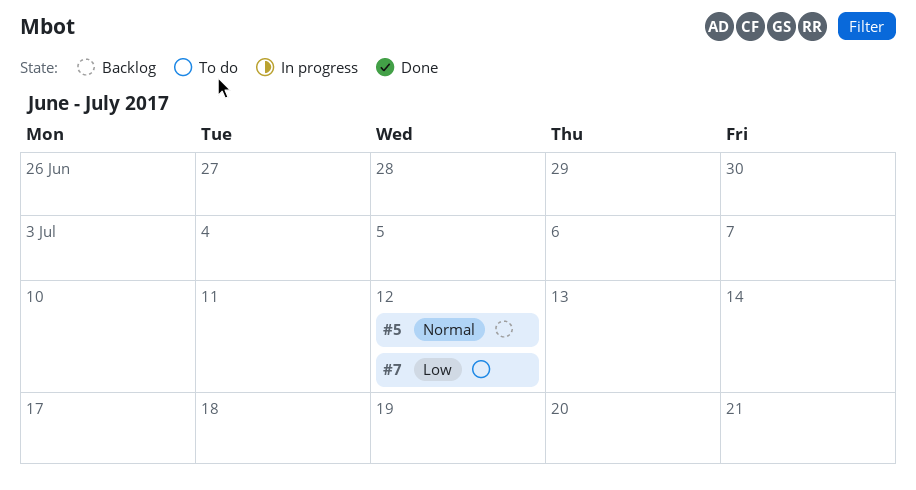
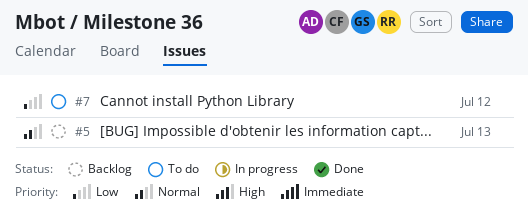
#5, due: Jul 12 -> Jul 13

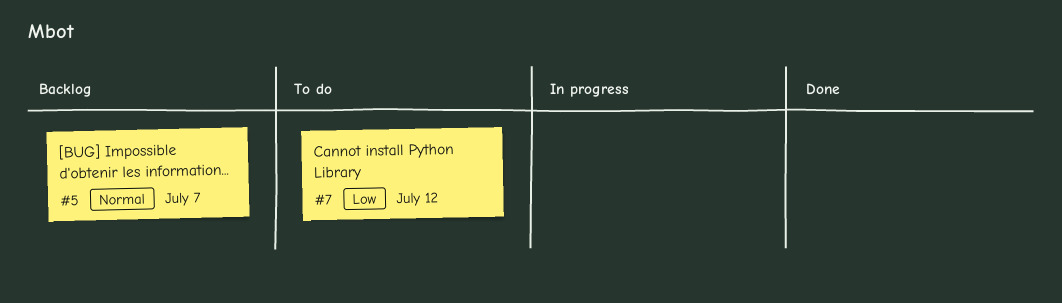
#5, due: Jul 13 -> Jul 7

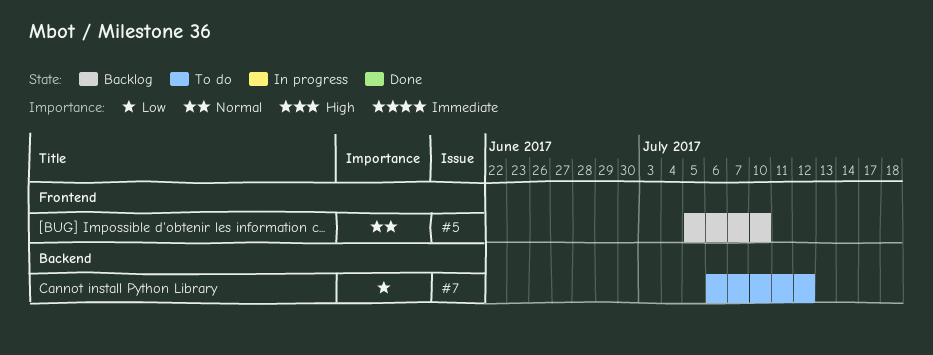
#5, due: Jul 7 -> Jul 10

